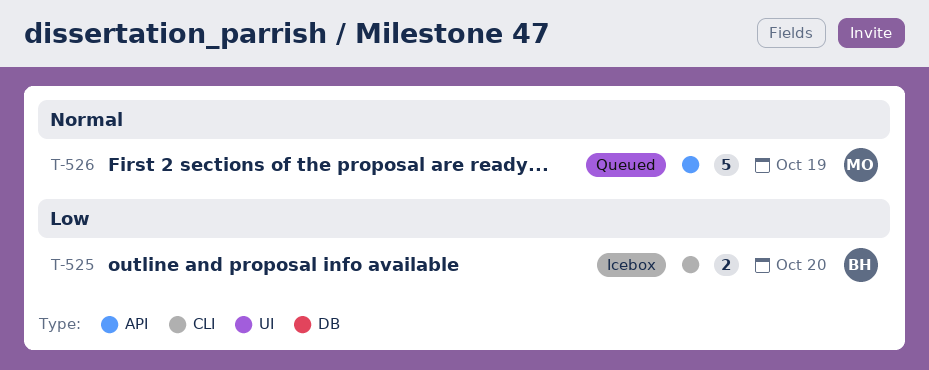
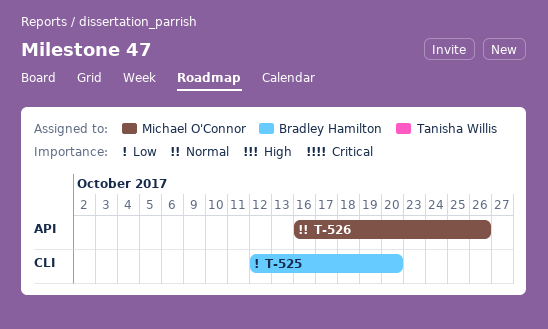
T-526, due: Oct 19 -> Oct 26

